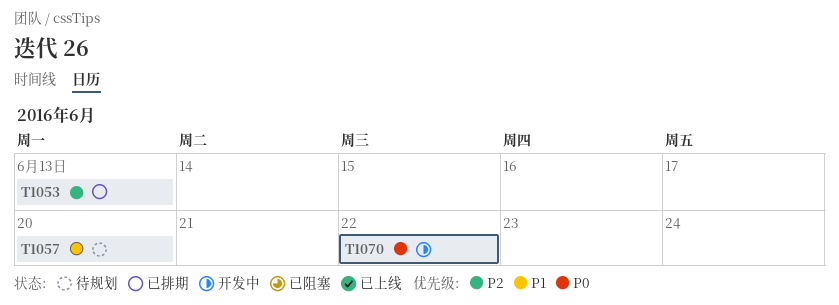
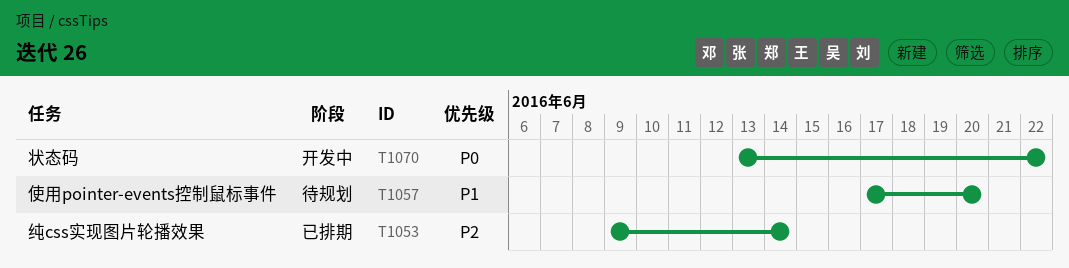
T1053, due: Jun 13 -> Jun 14

